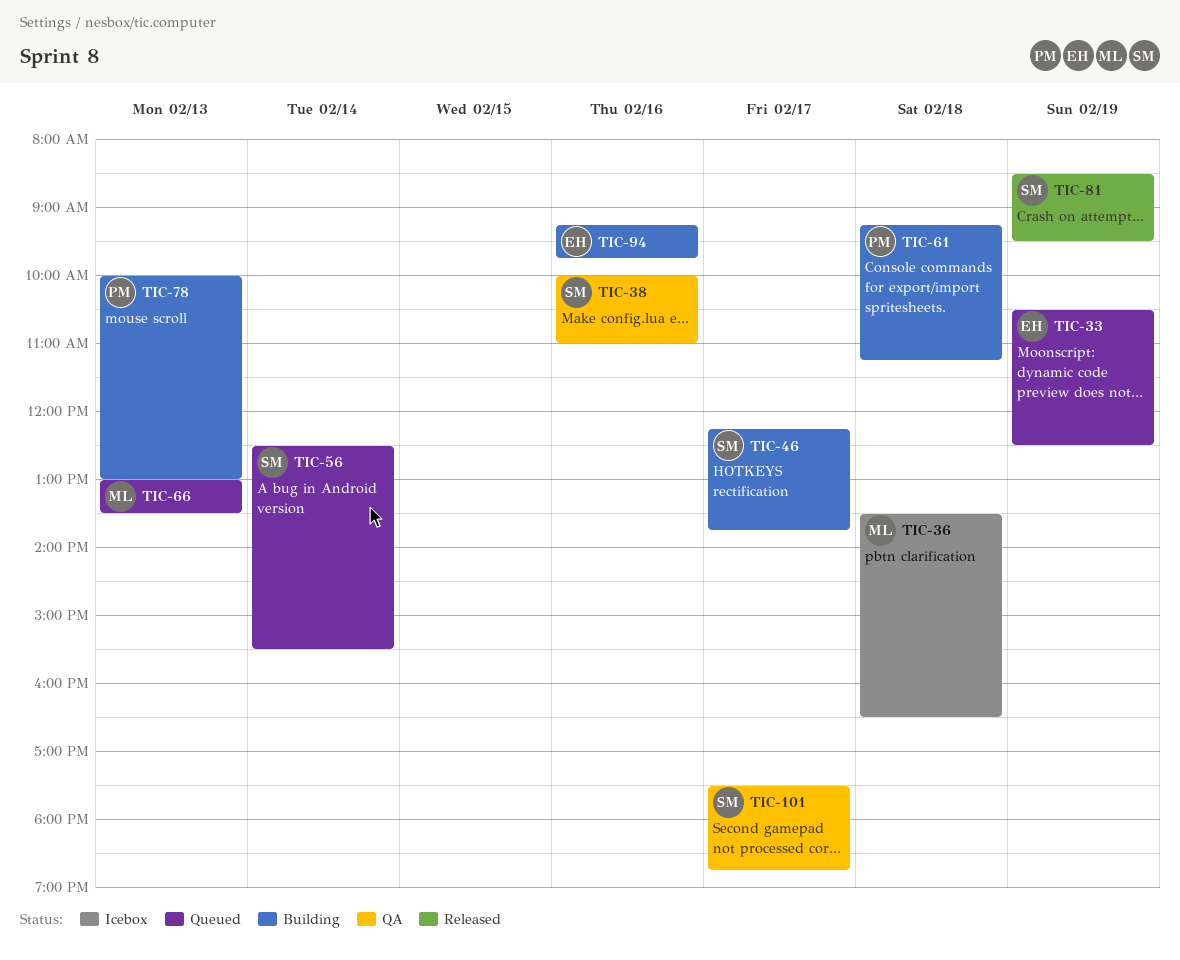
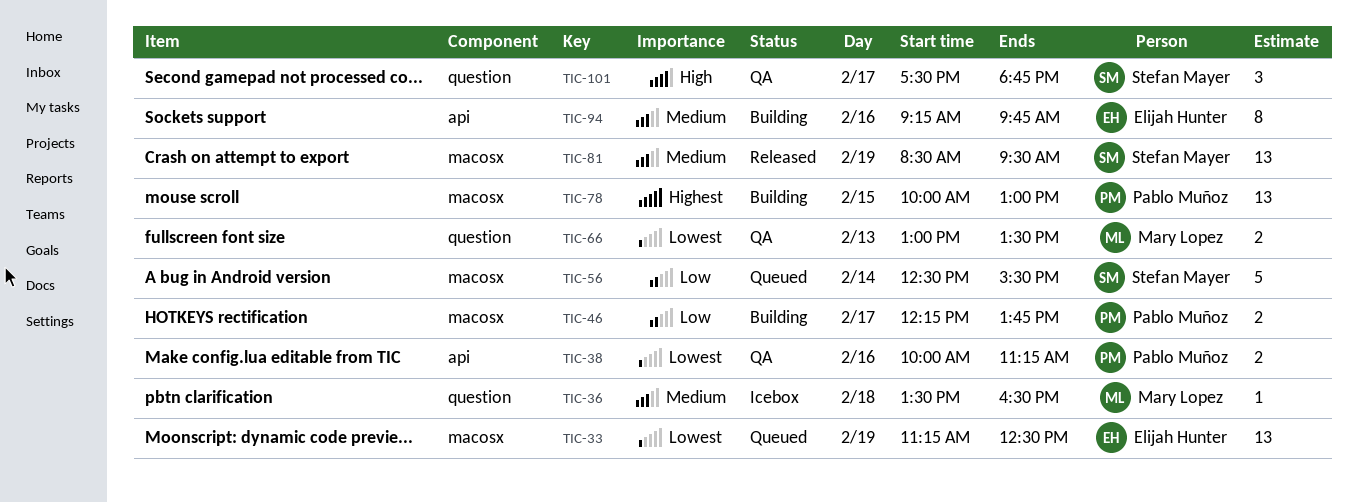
TIC-33, begins: 10:30 -> 11:15
TIC-38, owner: Stefan Mayer -> Pablo Muñoz
TIC-38, ends: 11:00 -> 11:15
TIC-46, owner: Stefan Mayer -> Pablo Muñoz
TIC-61: present -> none
TIC-66, status: Queued -> QA
TIC-78, day: Feb 13 -> Feb 15

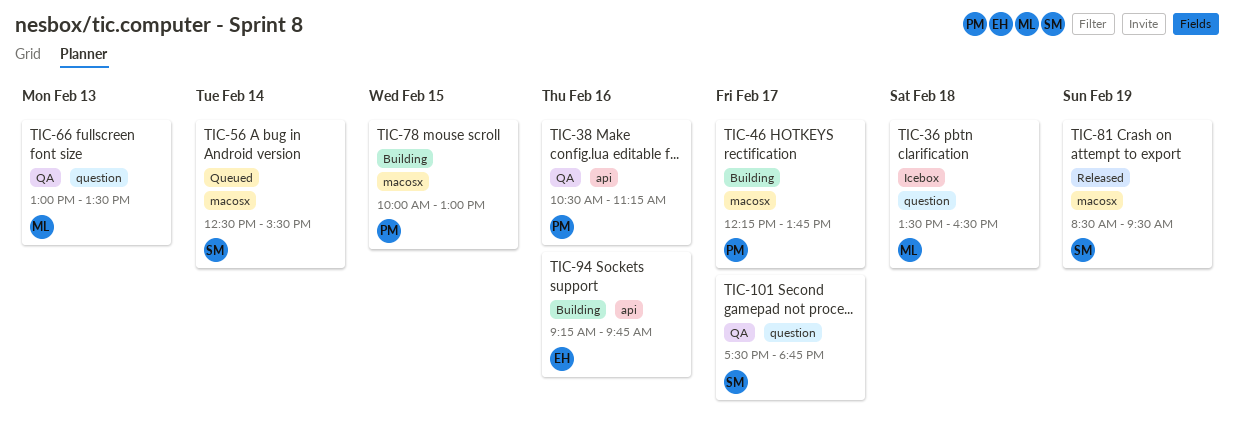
TIC-33: present -> none
TIC-38, begins: 10:00 -> 10:30

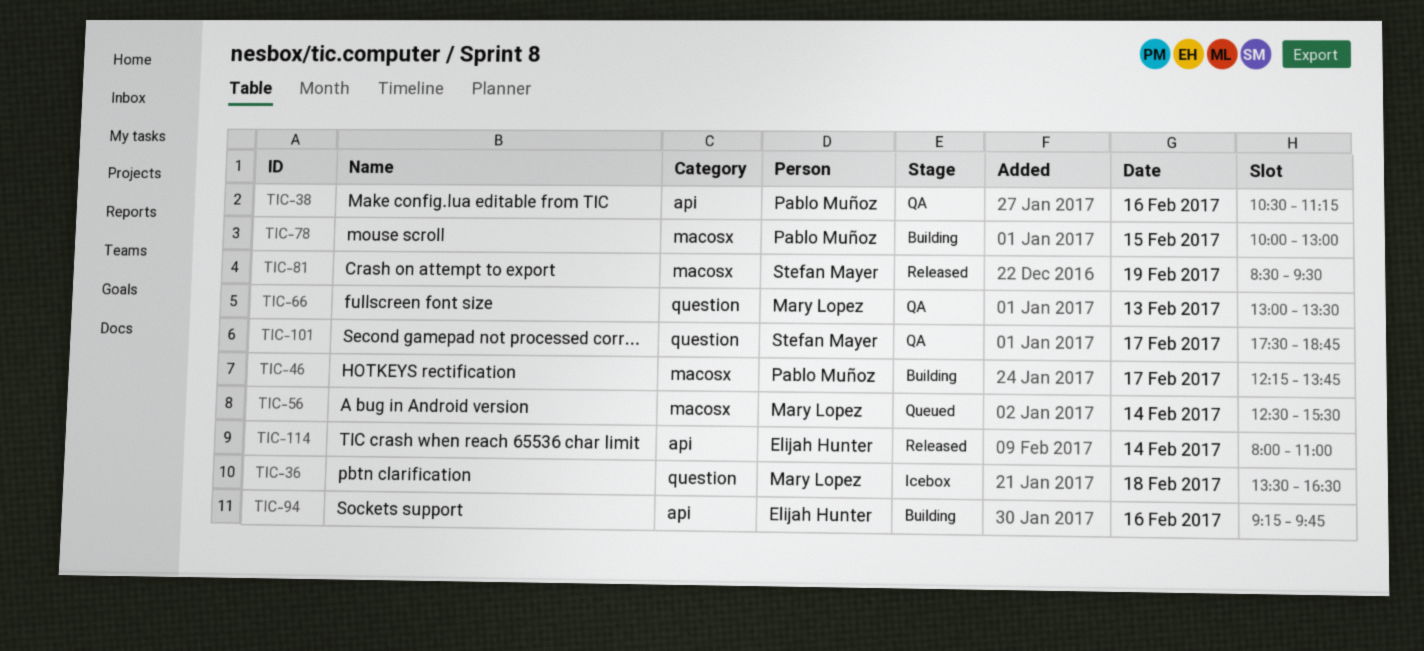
TIC-56, owner: Stefan Mayer -> Mary Lopez
TIC-114: none -> present

